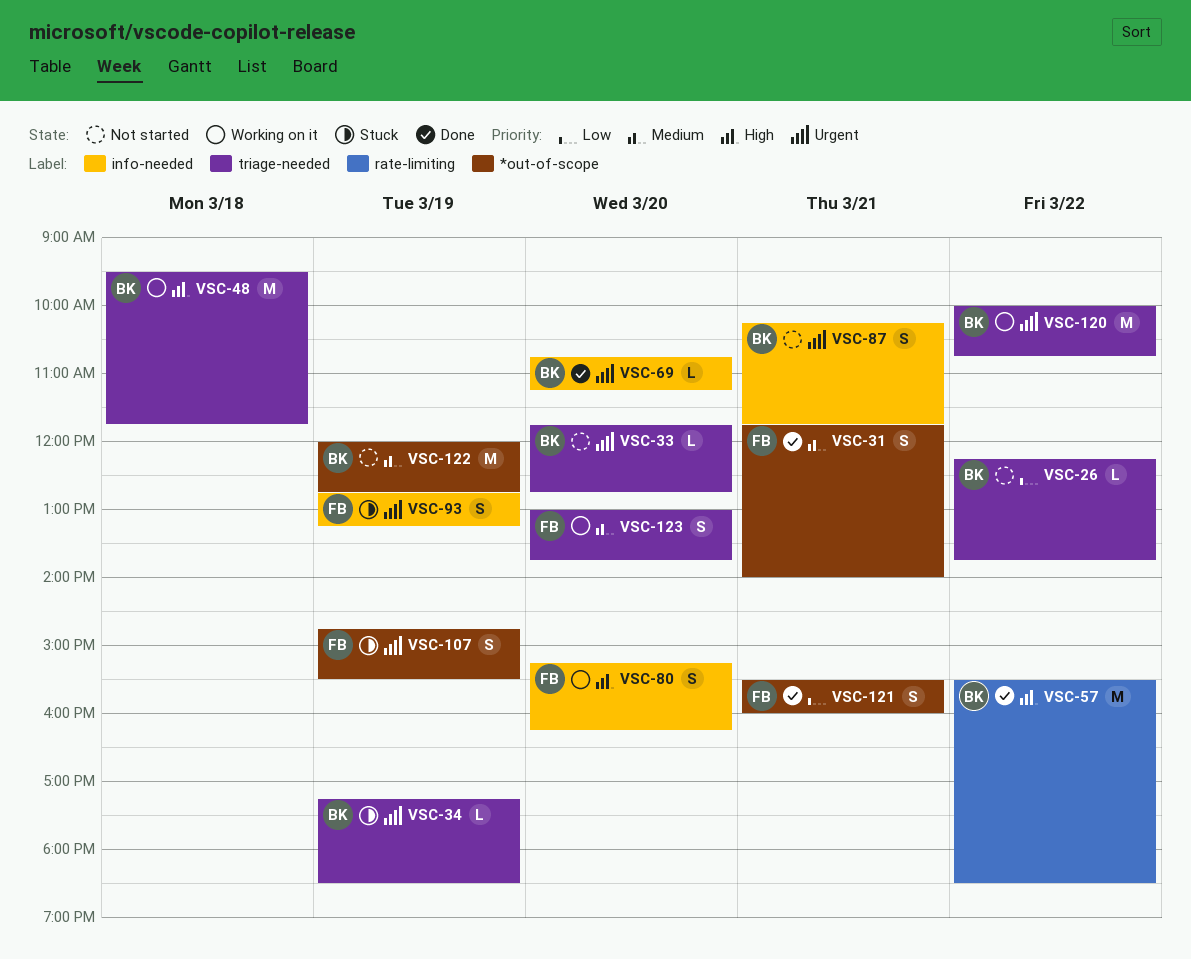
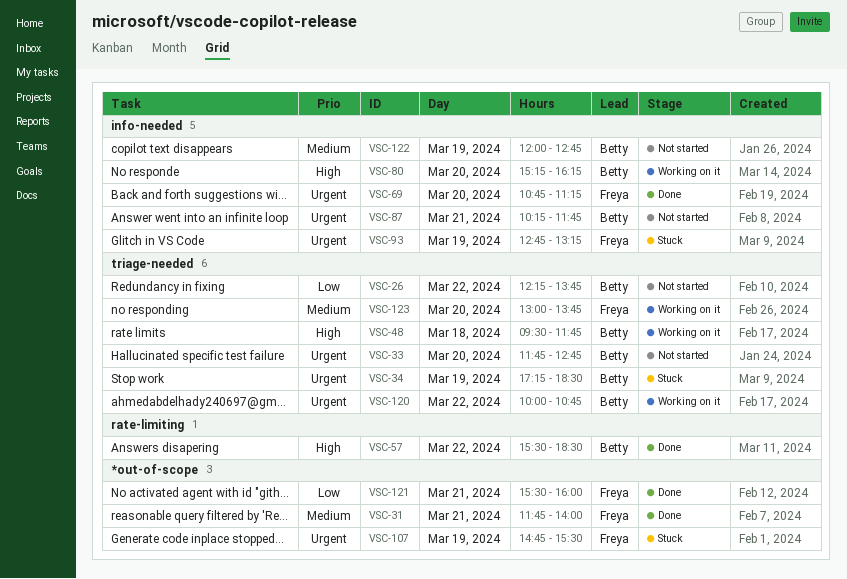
VSC-69, owner: Betty -> Freya
VSC-80, owner: Freya -> Betty
VSC-122, label: *out-of-scope -> info-needed

